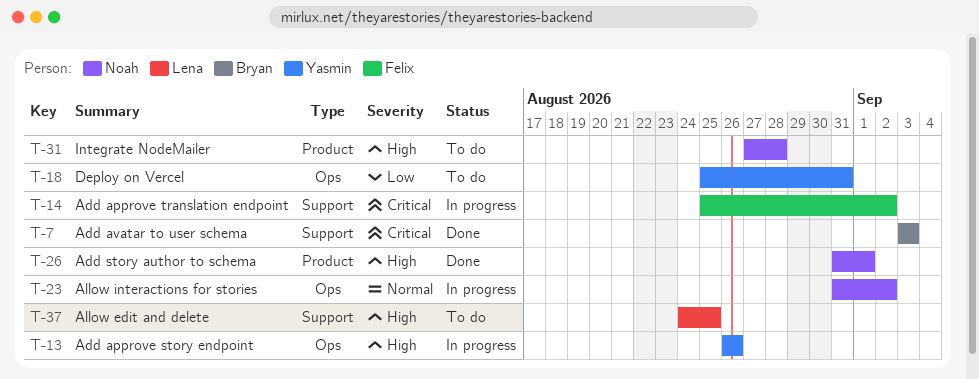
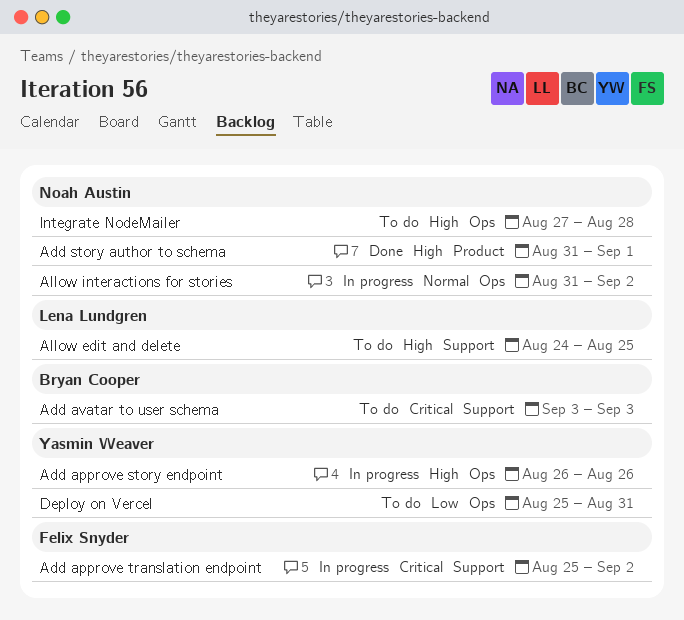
Add avatar to user schema, status: Done -> To do
Integrate NodeMailer, label: Product -> Ops

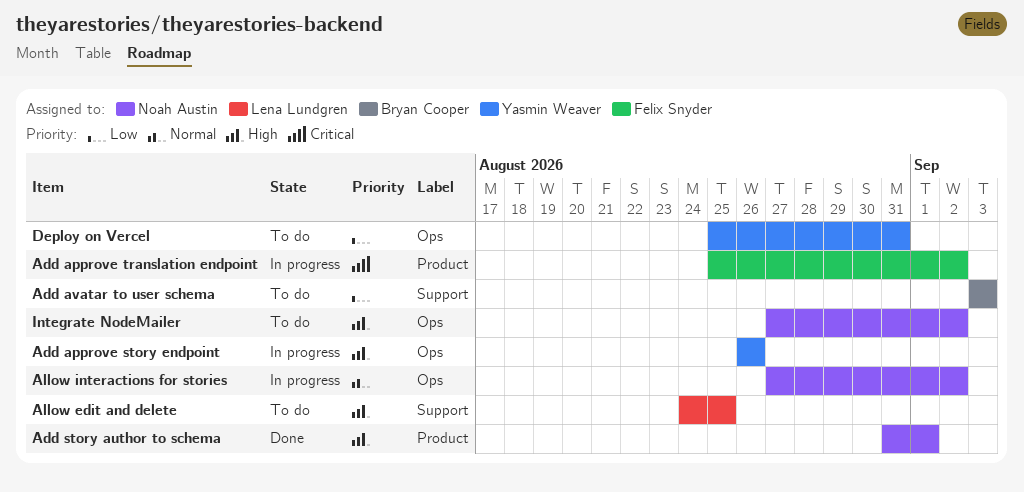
Add approve translation endpoint, label: Support -> Product
Add avatar to user schema, priority: Critical -> Low
Allow interactions for stories, start: Aug 31 -> Aug 27
Integrate NodeMailer, due: Aug 28 -> Sep 2

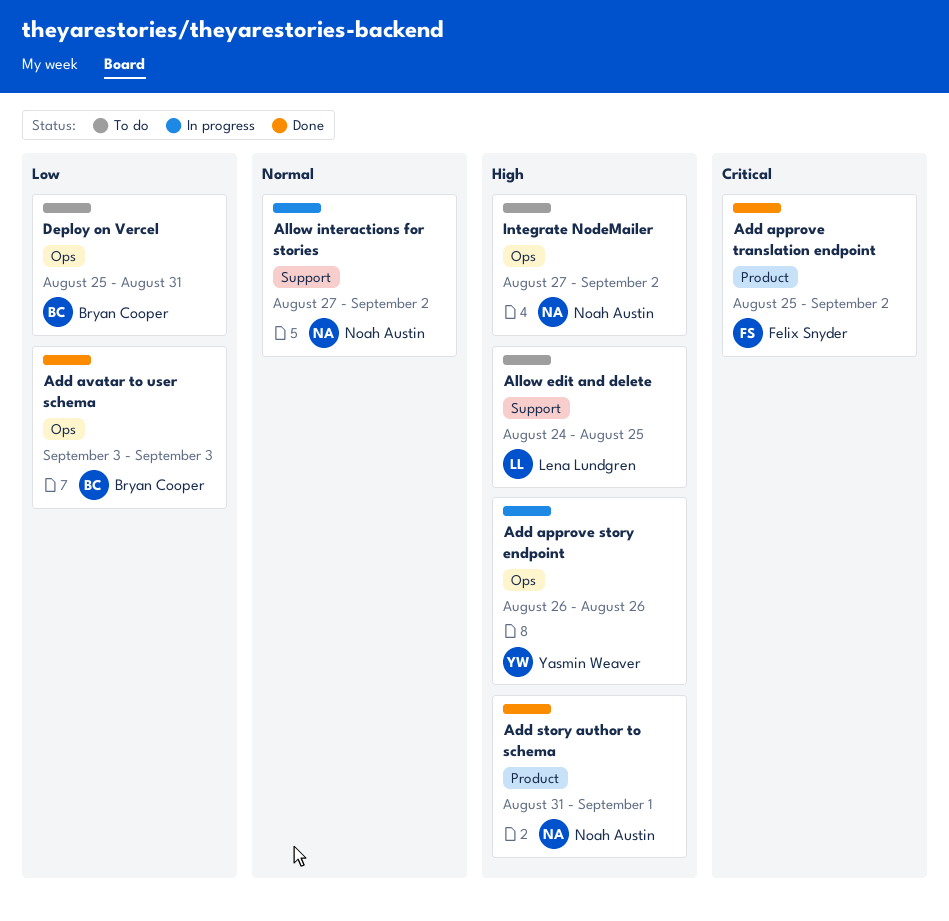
Add approve translation endpoint, status: In progress -> Done
Add avatar to user schema, status: To do -> Done
Add avatar to user schema, label: Support -> Ops
Allow interactions for stories, label: Ops -> Support
Deploy on Vercel, owner: Yasmin Weaver -> Bryan Cooper

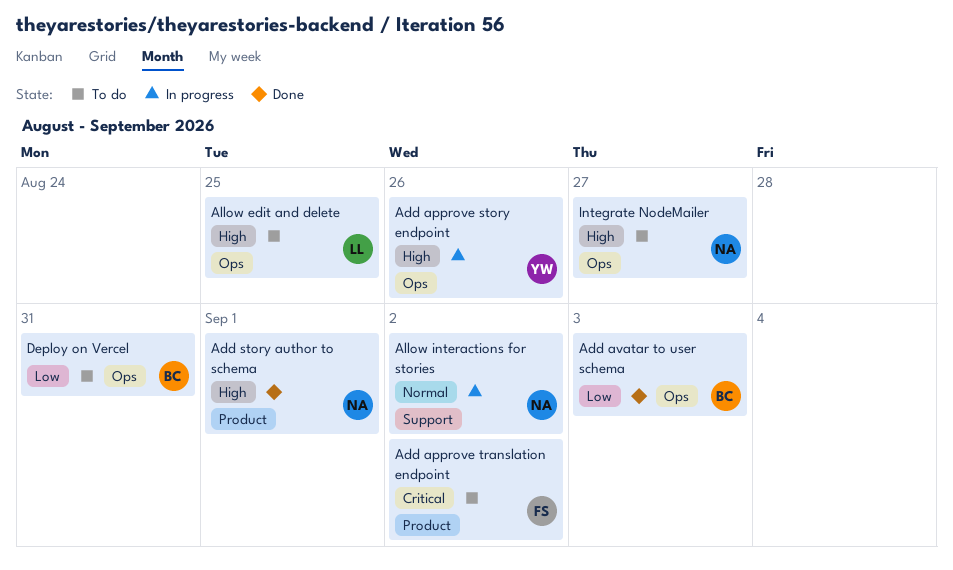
Add approve translation endpoint, status: Done -> To do
Allow edit and delete, label: Support -> Ops
Integrate NodeMailer, due: Sep 2 -> Aug 27

